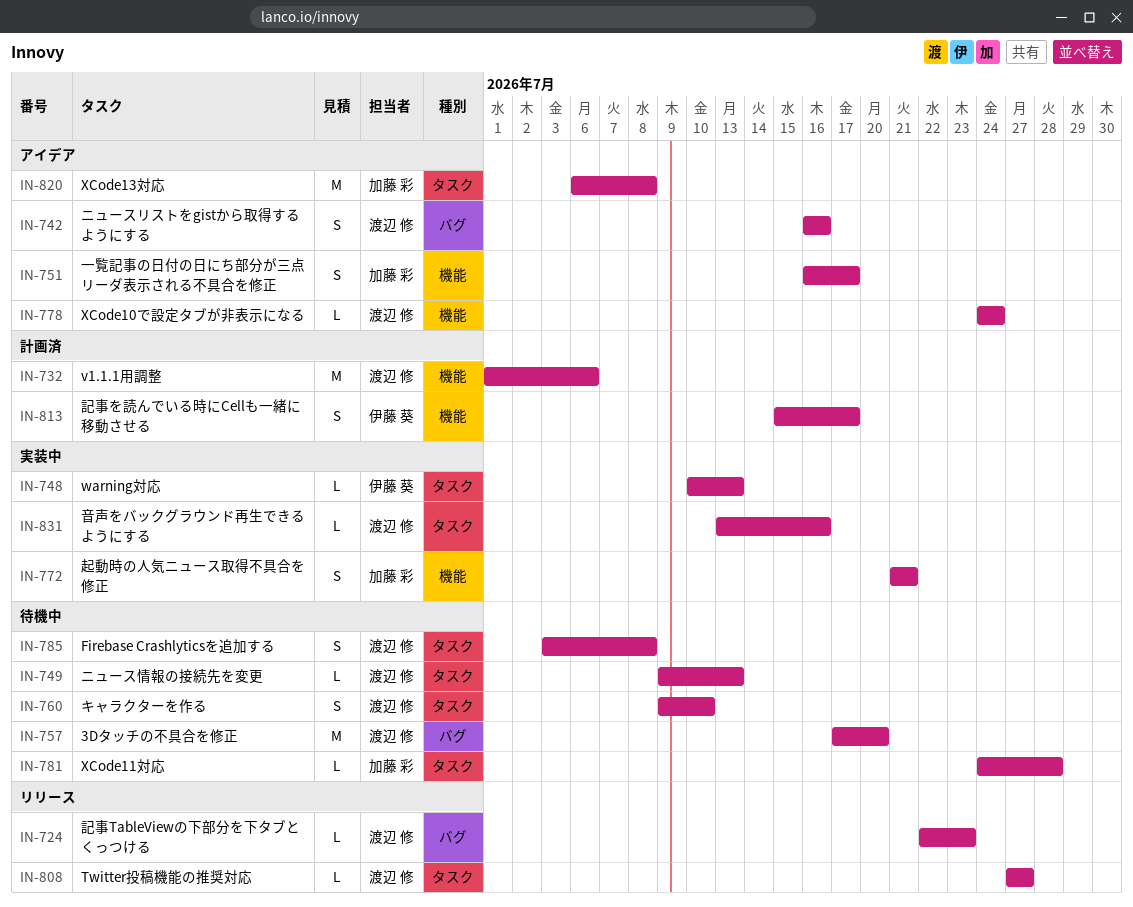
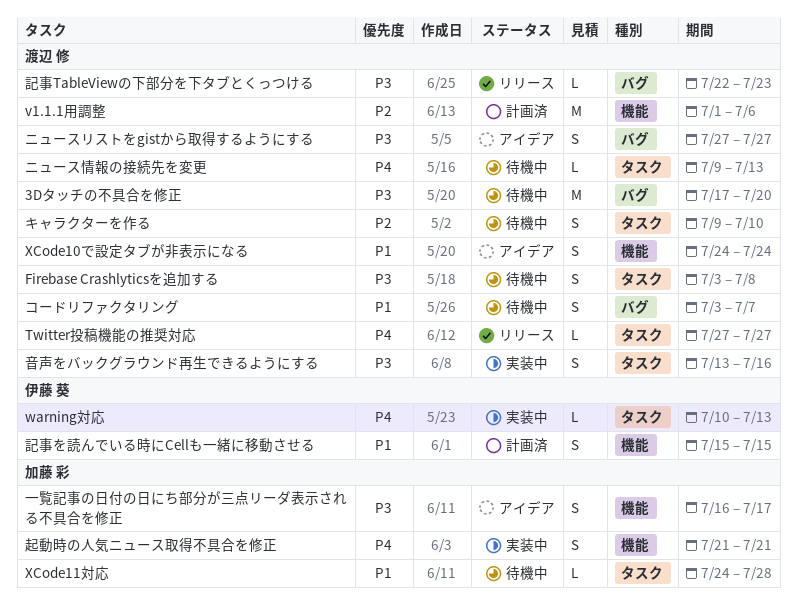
XCode10で設定タブが非表示になる, estimate: L -> S
XCode13対応: present -> none
コードリファクタリング: none -> present
ニュースリストをgistから取得するようにする, start: Jul 16 -> Jul 27
ニュースリストをgistから取得するようにする, due: Jul 16 -> Jul 27
記事を読んでいる時にCellも一緒に移動させる, due: Jul 17 -> Jul 15
音声をバックグラウンド再生できるようにする, estimate: L -> S

